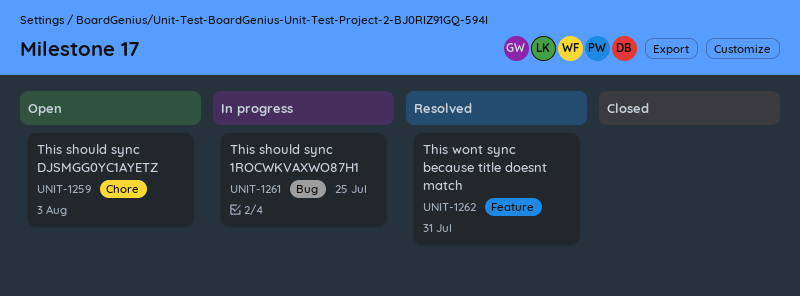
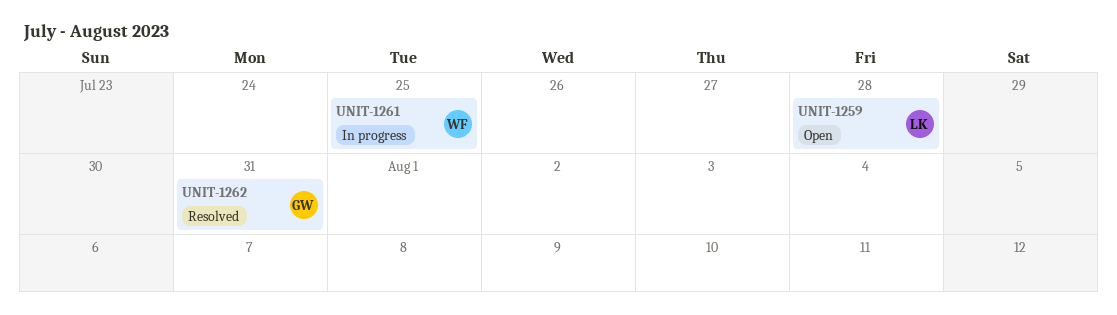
UNIT-1259, due: Aug 3 -> Jul 28

